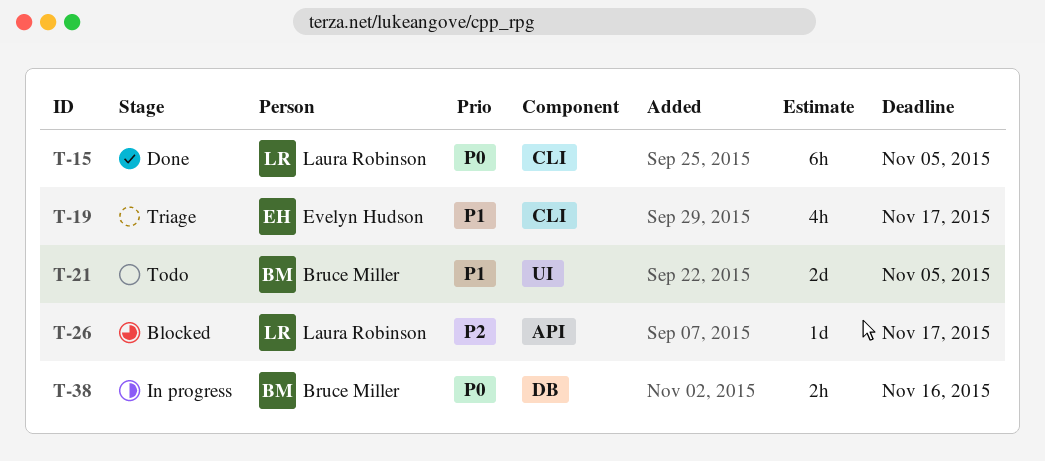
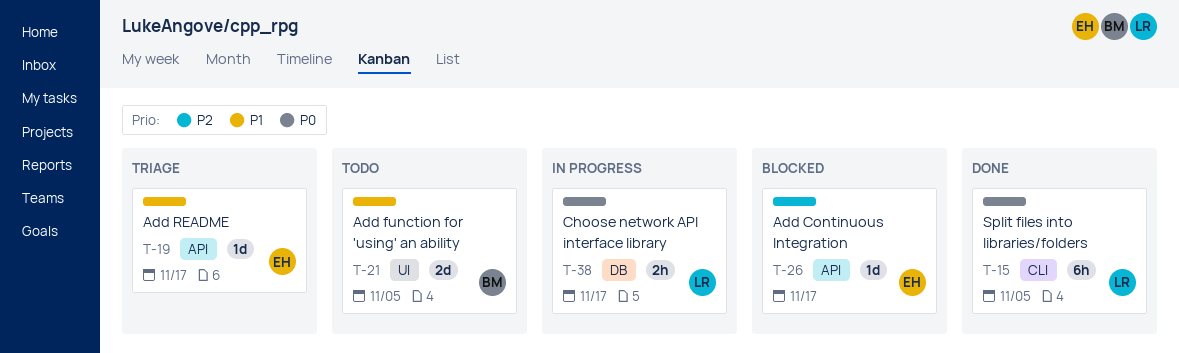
T-19, label: CLI -> API
T-19, estimate: 4h -> 1d
T-26, owner: Laura Robinson -> Evelyn Hudson
T-38, owner: Bruce Miller -> Laura Robinson
T-38, due: Nov 16 -> Nov 17

